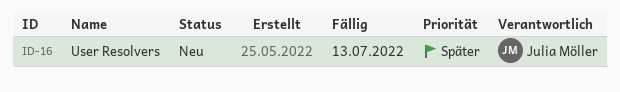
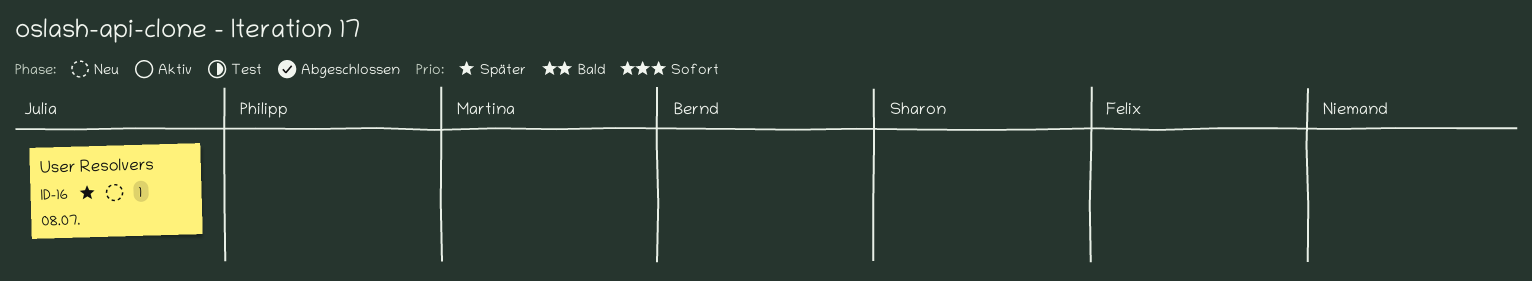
ID-16, due: Jul 13 -> Jul 8

